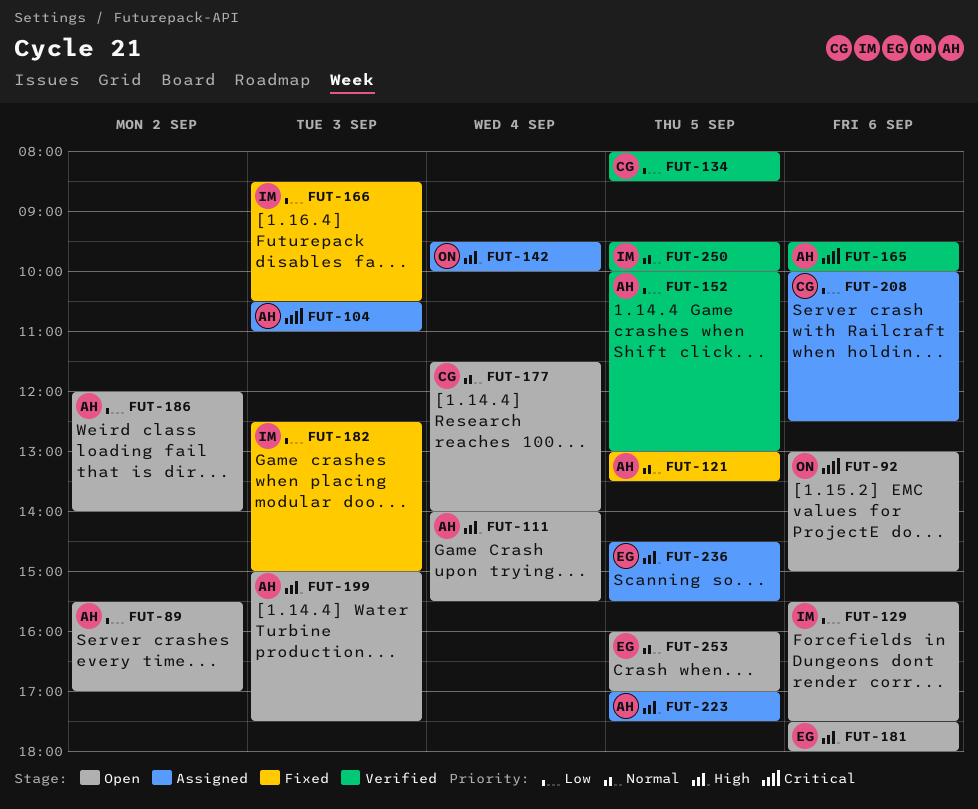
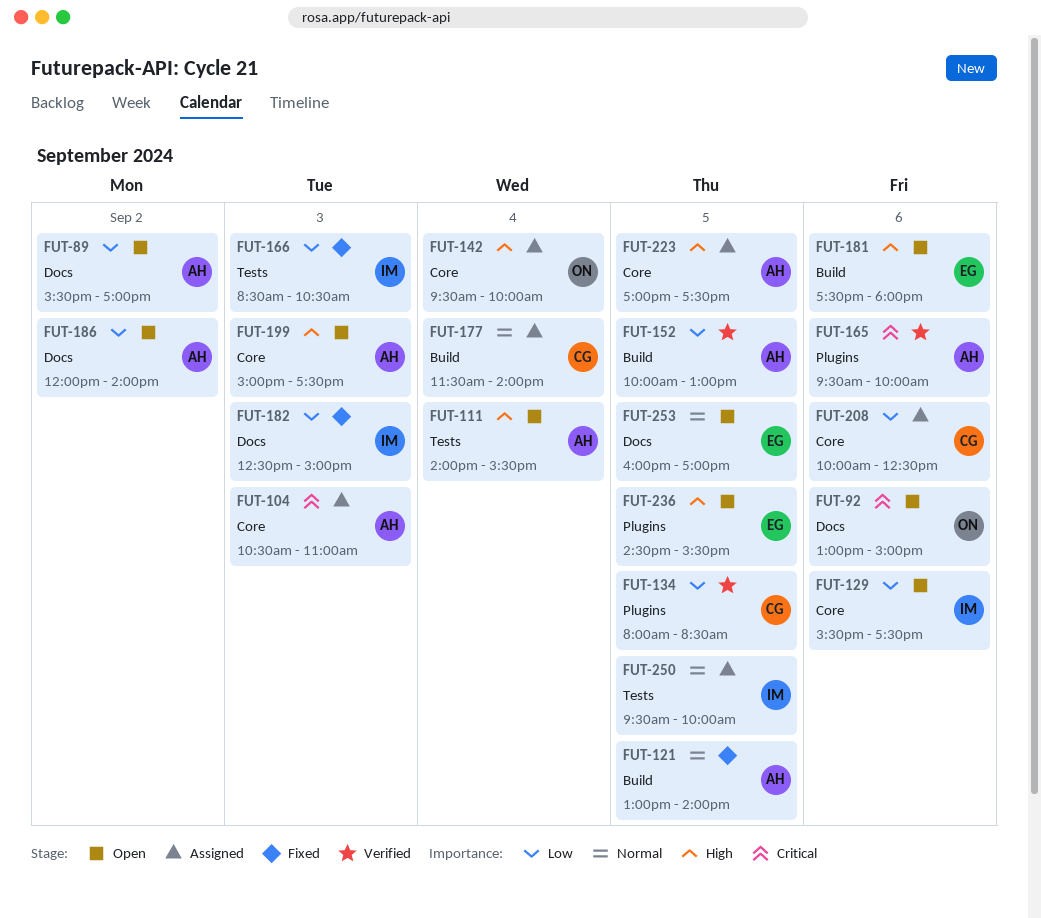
FUT-121, ends: 13:30 -> 14:00
FUT-177, status: Open -> Assigned
FUT-236, status: Assigned -> Open
FUT-250, status: Verified -> Assigned

